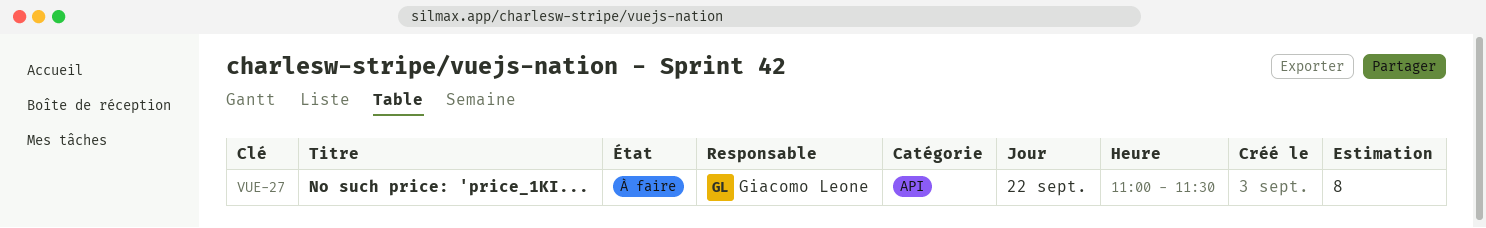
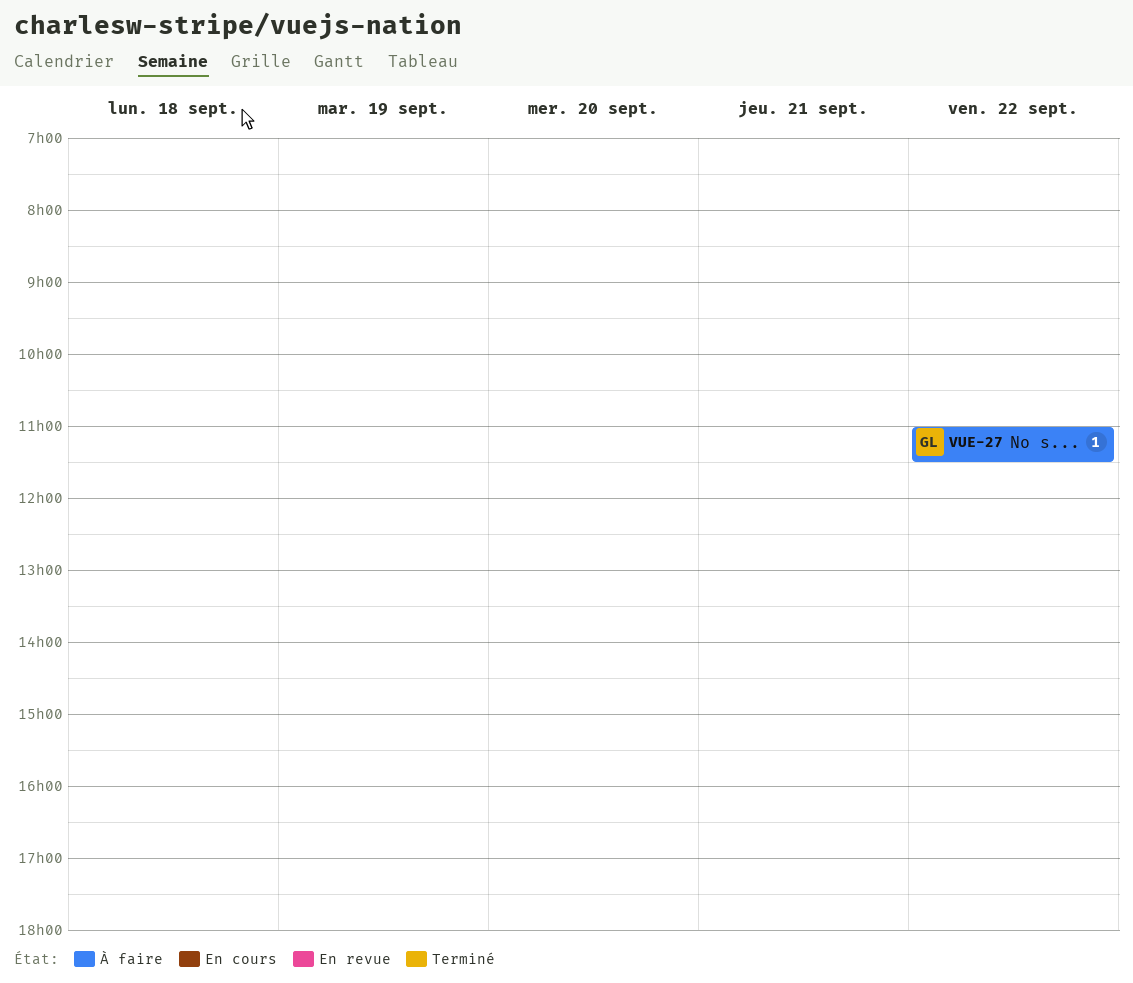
VUE-27, estimate: 8 -> 1

